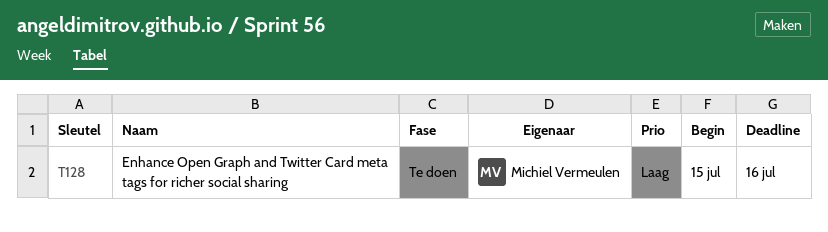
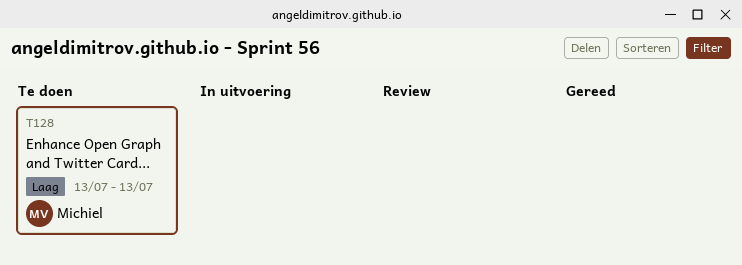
T128, start: Jul 15 -> Jul 13
T128, due: Jul 16 -> Jul 13

